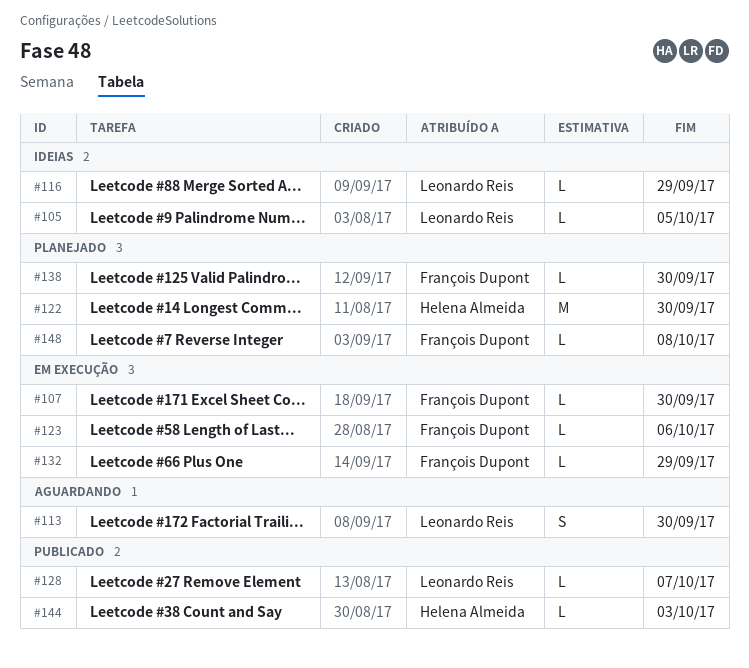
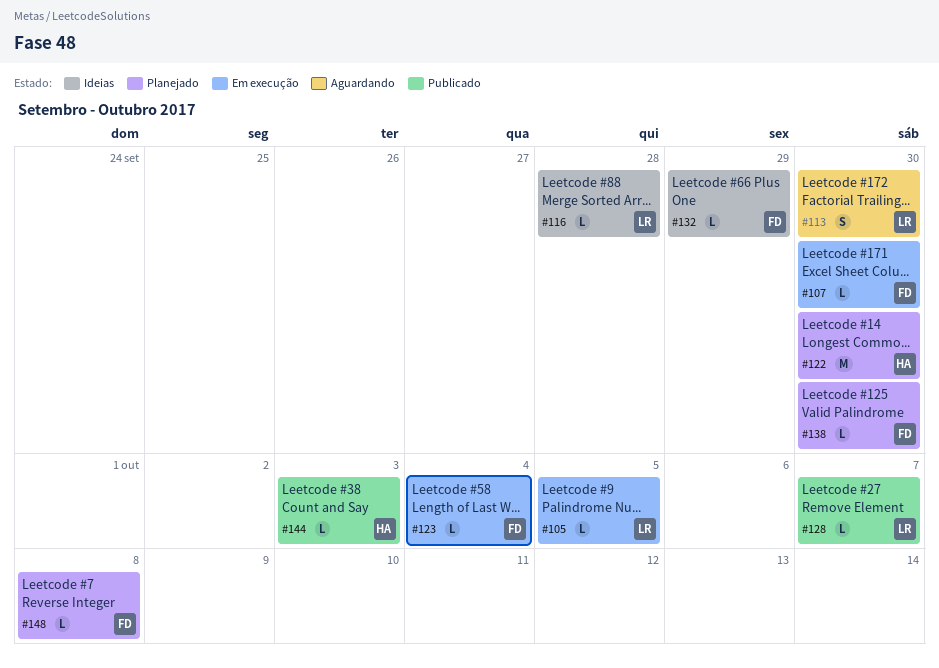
#105, status: Ideias -> Em execução
#116, due: Sep 29 -> Sep 28
#123, due: Oct 6 -> Oct 4
#132, status: Em execução -> Ideias

